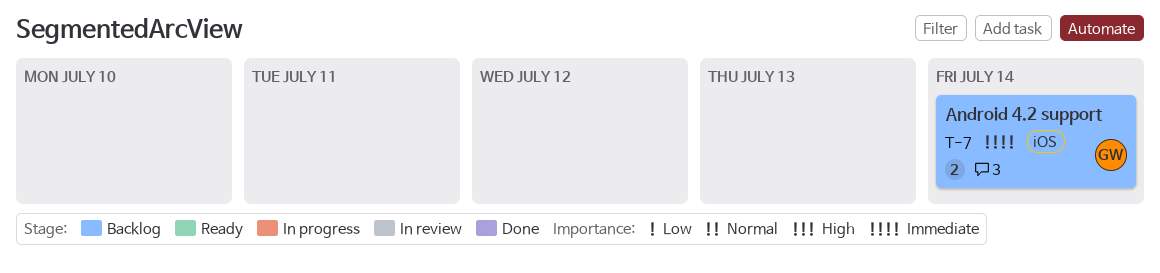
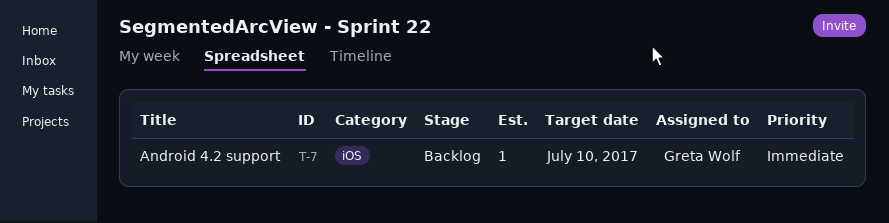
T-7, estimate: 2 -> 1
T-7, due: Jul 14 -> Jul 10

